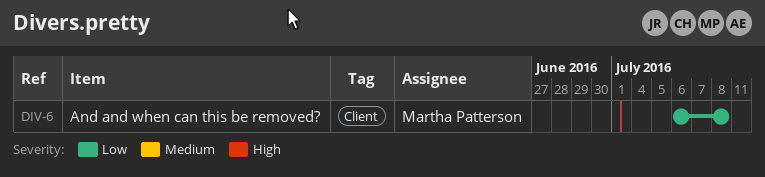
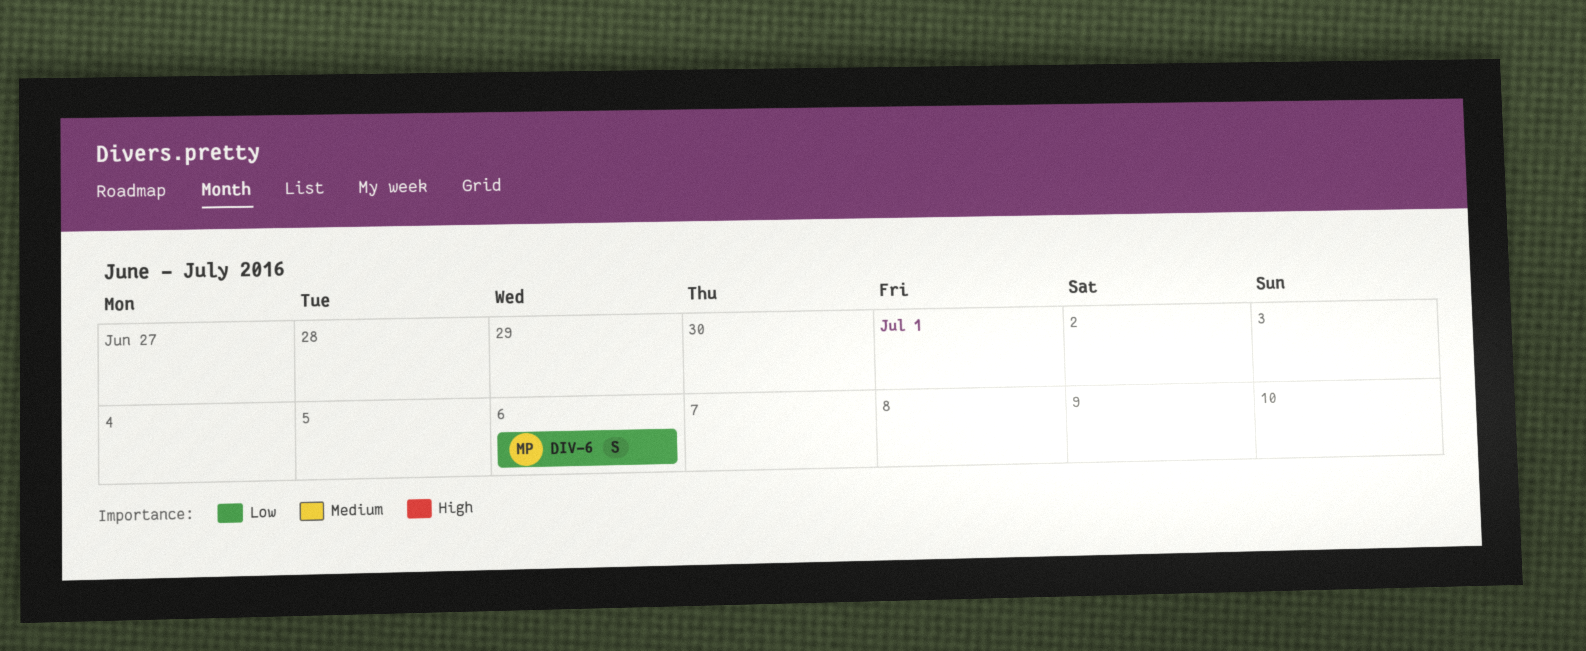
DIV-6, due: Jul 8 -> Jul 6

